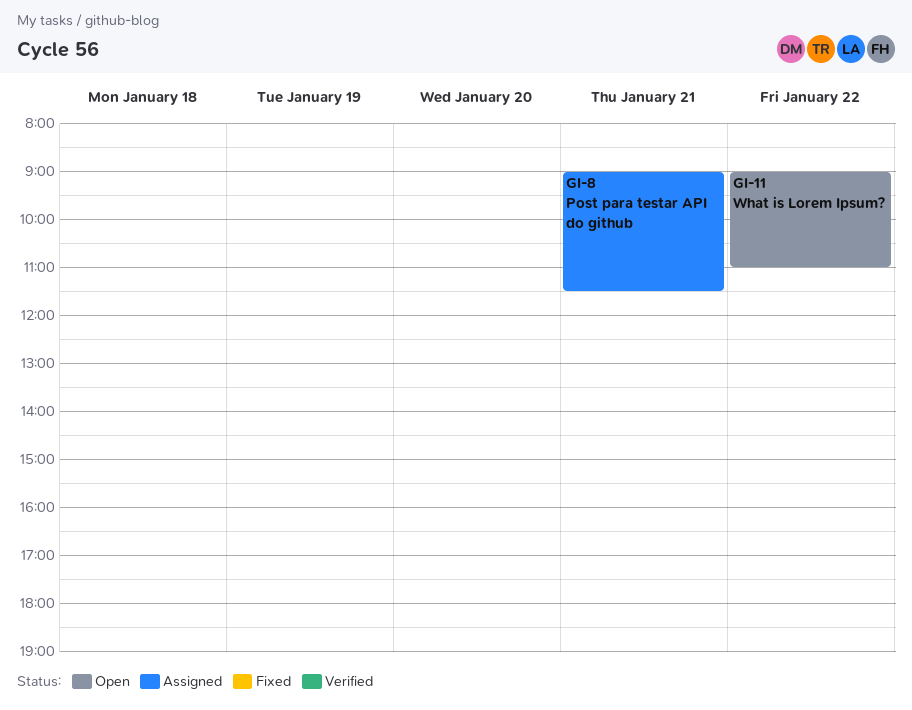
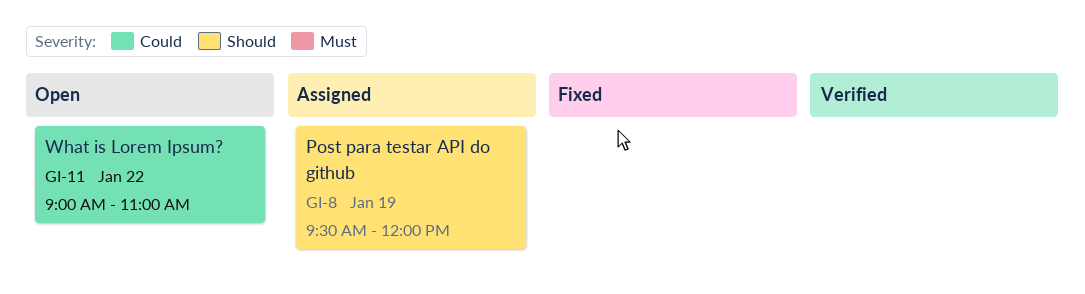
GI-8, day: Jan 21 -> Jan 19
GI-8, begins: 09:00 -> 09:30
GI-8, ends: 11:30 -> 12:00

